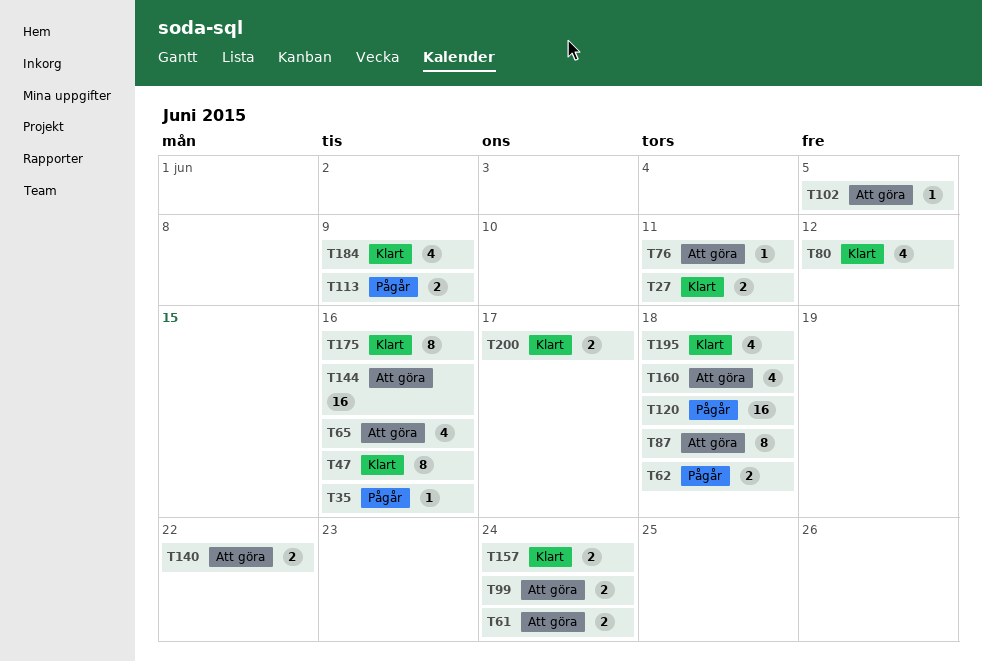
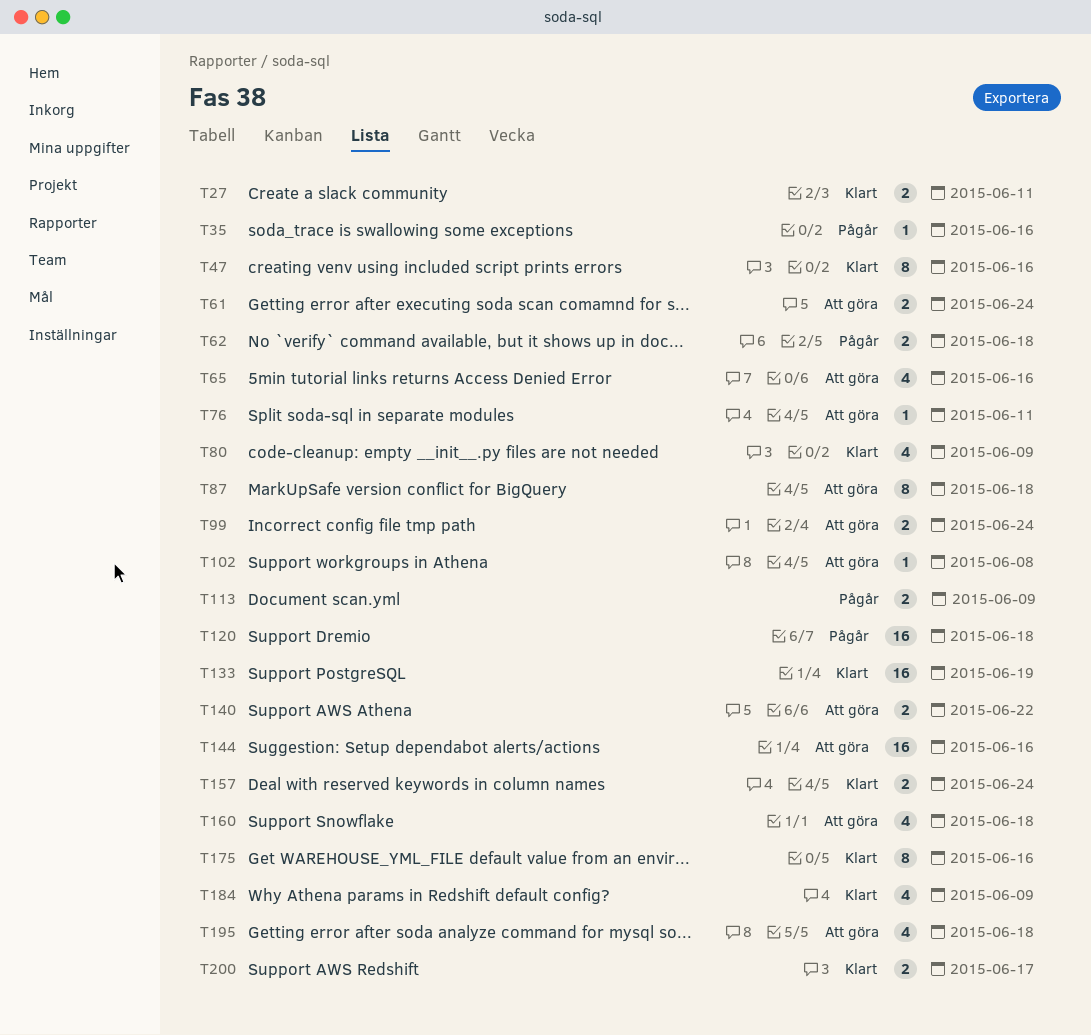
T80, due: Jun 12 -> Jun 9
T102, due: Jun 5 -> Jun 8
T133: none -> present
T195, status: Klart -> Att göra

